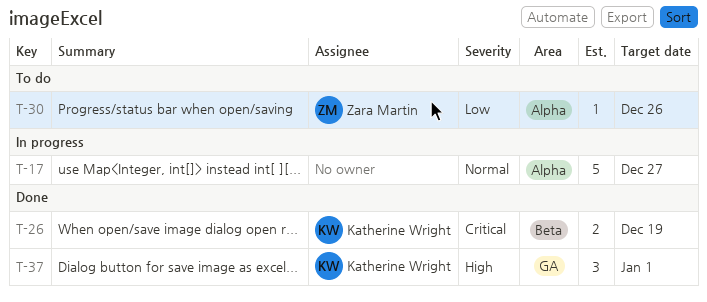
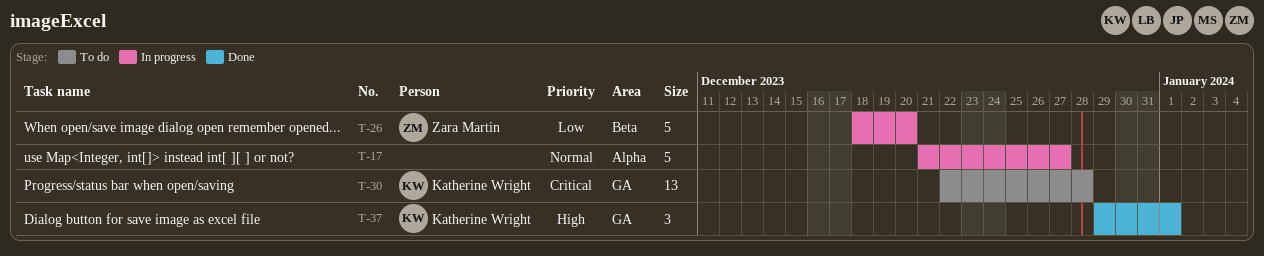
T-26, status: Done -> In progress
T-26, owner: Katherine Wright -> Zara Martin
T-26, priority: Critical -> Low
T-26, estimate: 2 -> 5
T-26, due: Dec 19 -> Dec 20
T-30, owner: Zara Martin -> Katherine Wright
T-30, priority: Low -> Critical
T-30, label: Alpha -> GA
T-30, estimate: 1 -> 13
T-30, due: Dec 26 -> Dec 28

